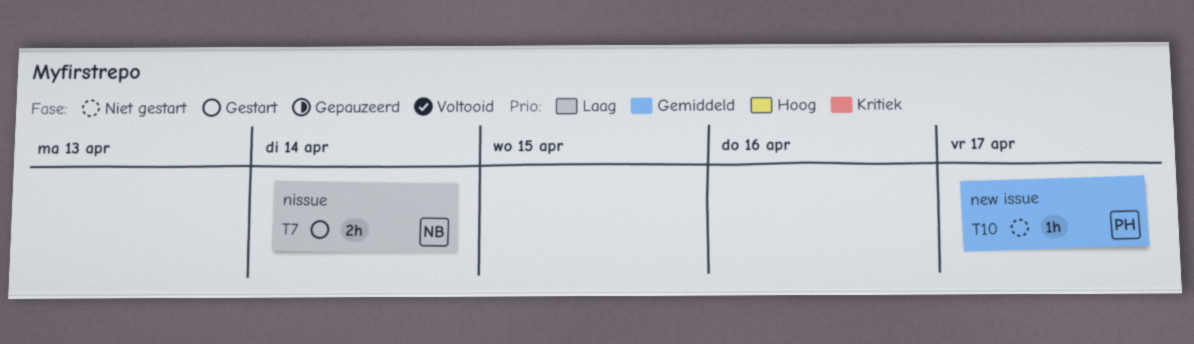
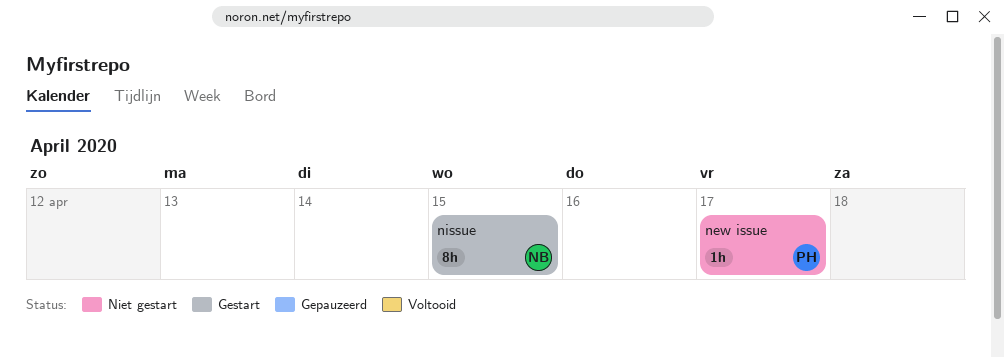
nissue, estimate: 2h -> 8h
nissue, due: Apr 14 -> Apr 15

